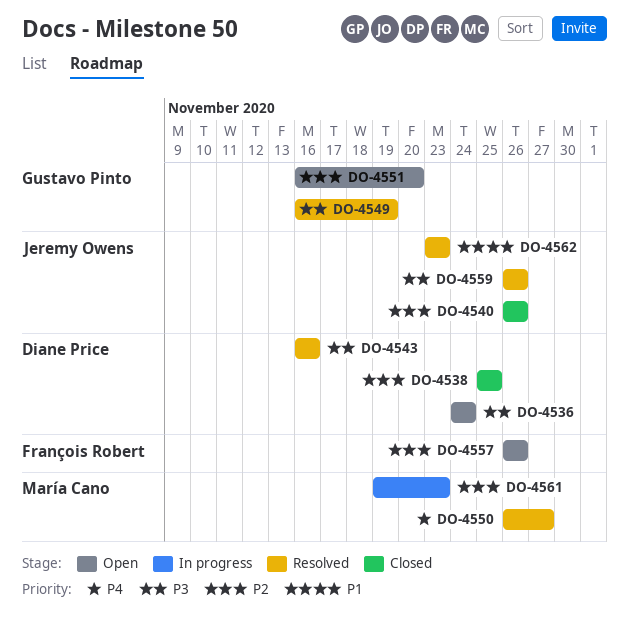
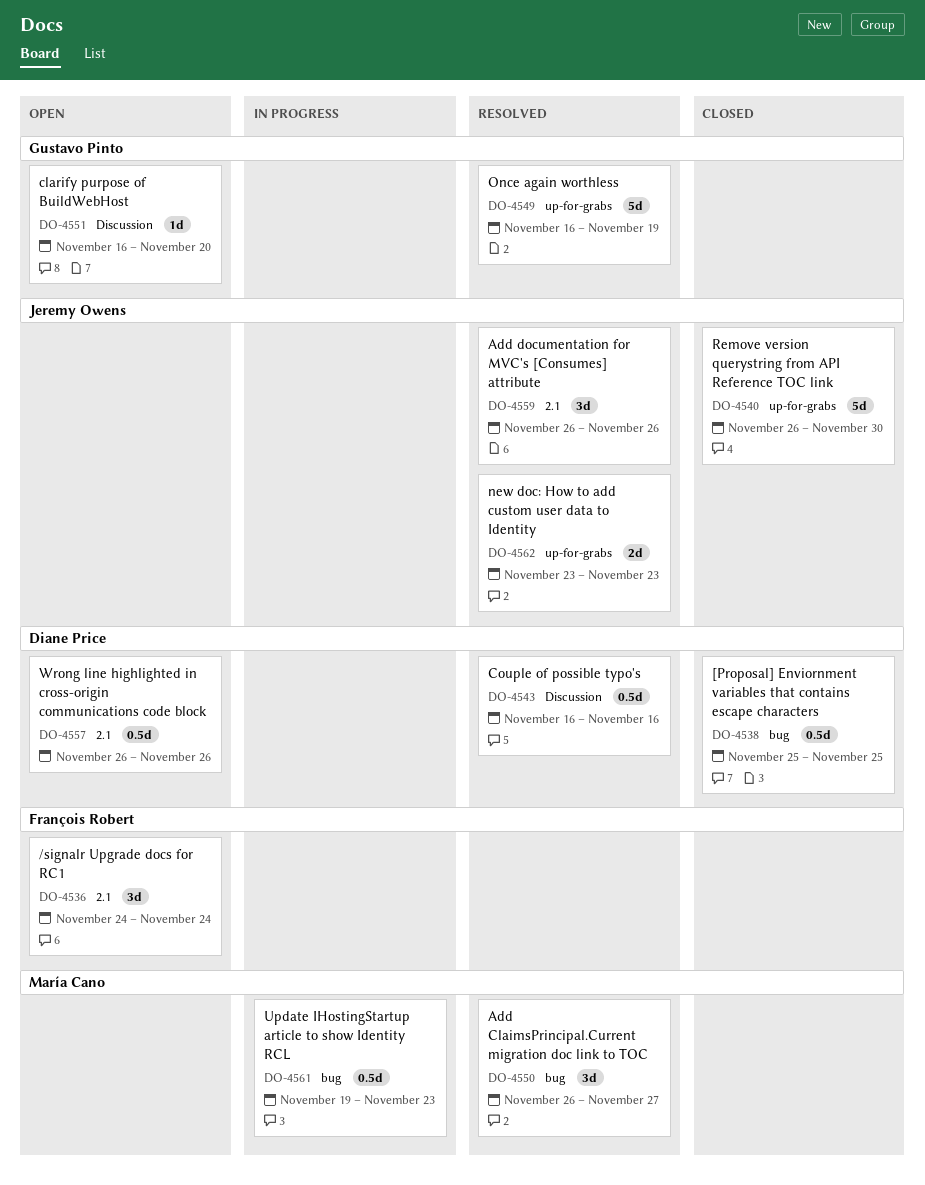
DO-4536, owner: Diane Price -> François Robert
DO-4540, due: Nov 26 -> Nov 30
DO-4557, owner: François Robert -> Diane Price

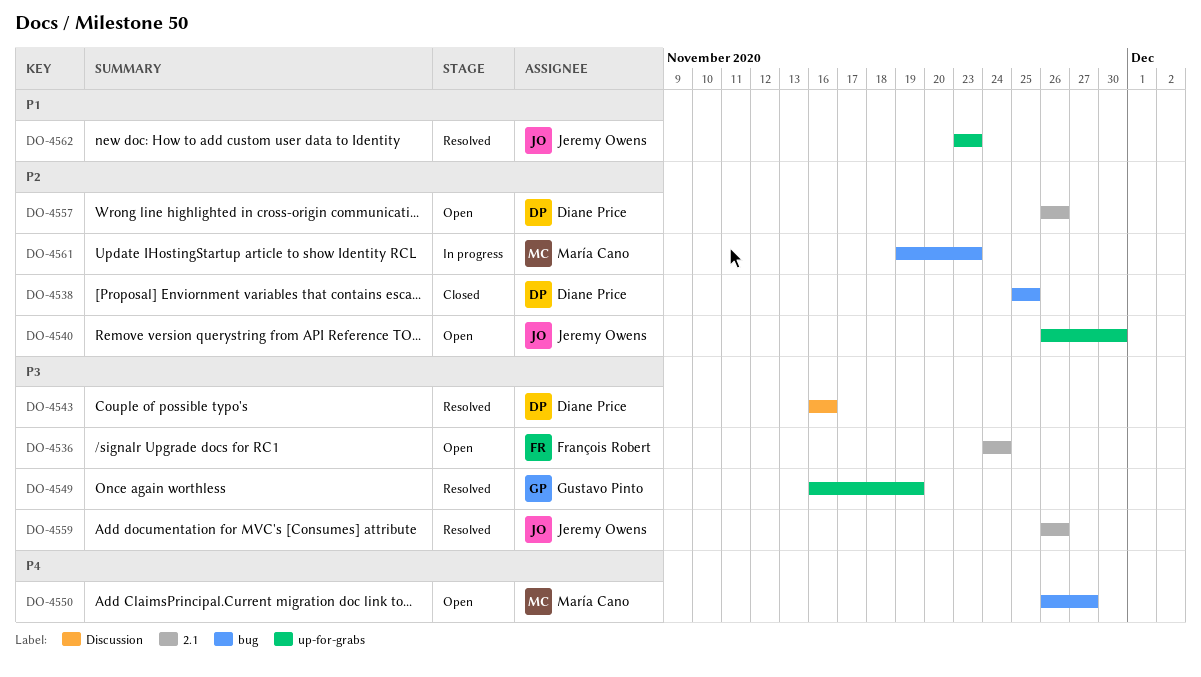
DO-4540, status: Closed -> Open
DO-4550, status: Resolved -> Open
DO-4551: present -> none

